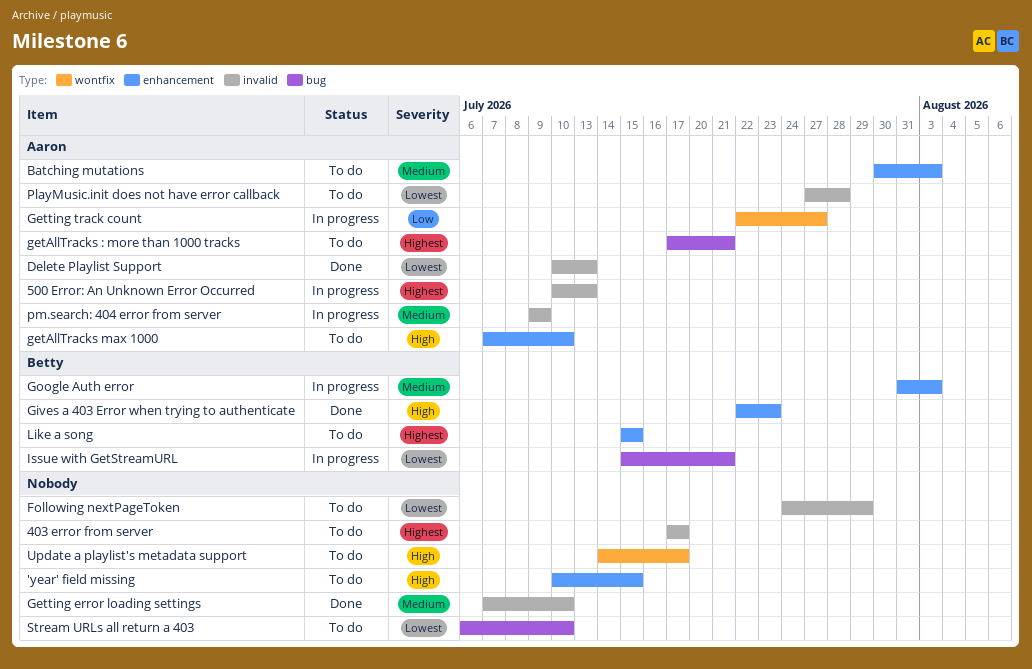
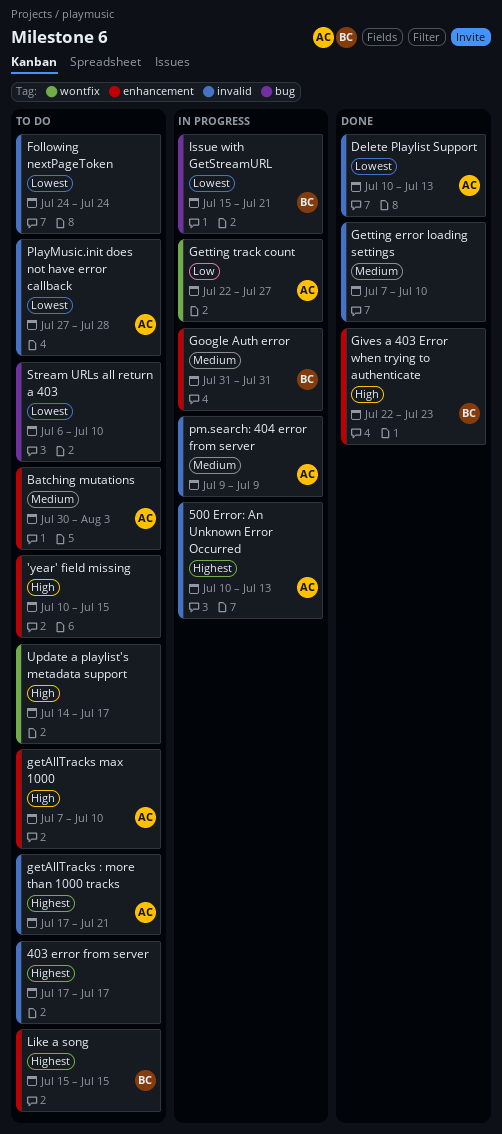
Following nextPageToken, due: Jul 29 -> Jul 24
getAllTracks : more than 1000 tracks, label: bug -> invalid
Google Auth error, due: Aug 3 -> Jul 31

